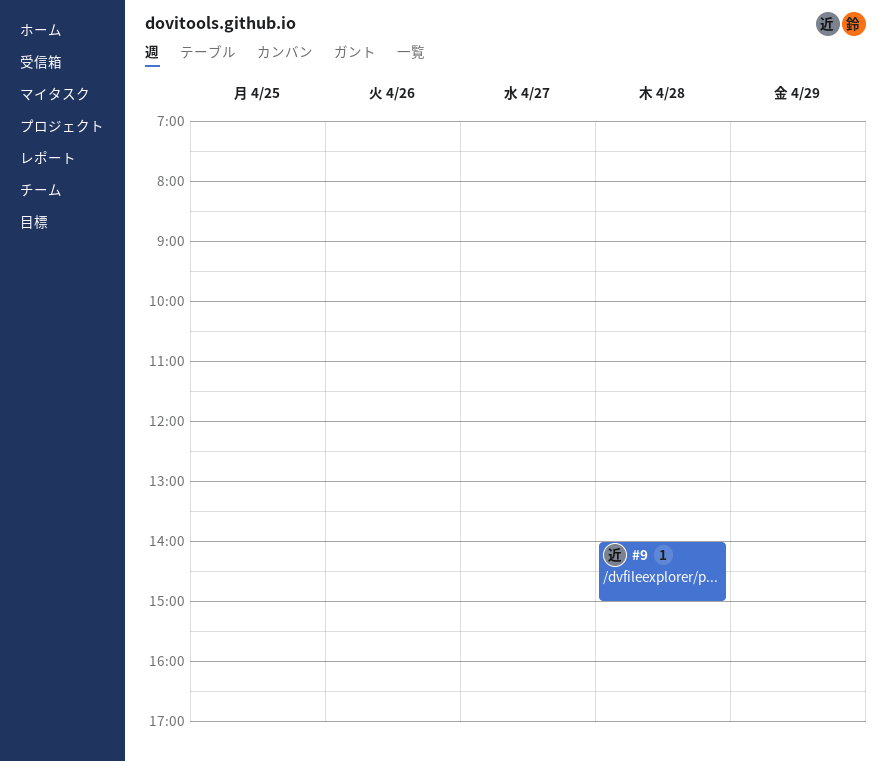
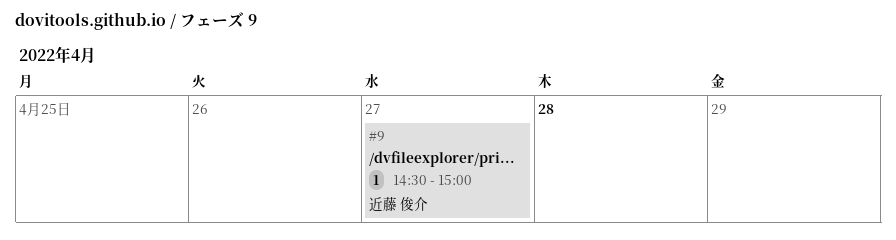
#9, day: Apr 28 -> Apr 27
#9, begins: 14:00 -> 14:30

